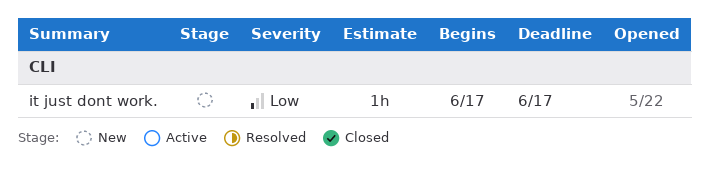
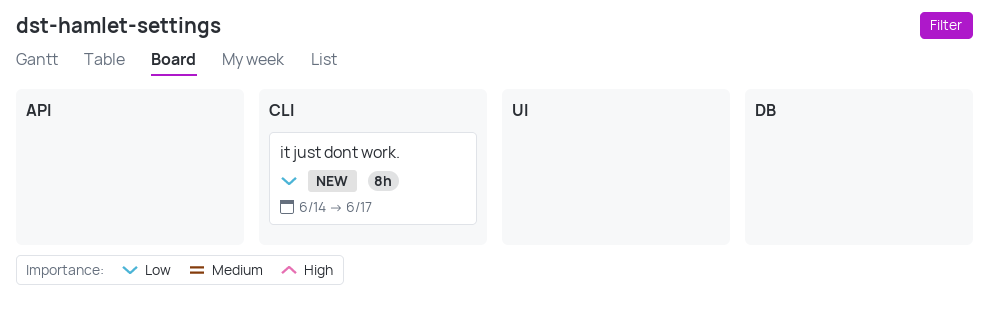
it just dont work., estimate: 1h -> 8h
it just dont work., start: Jun 17 -> Jun 14

